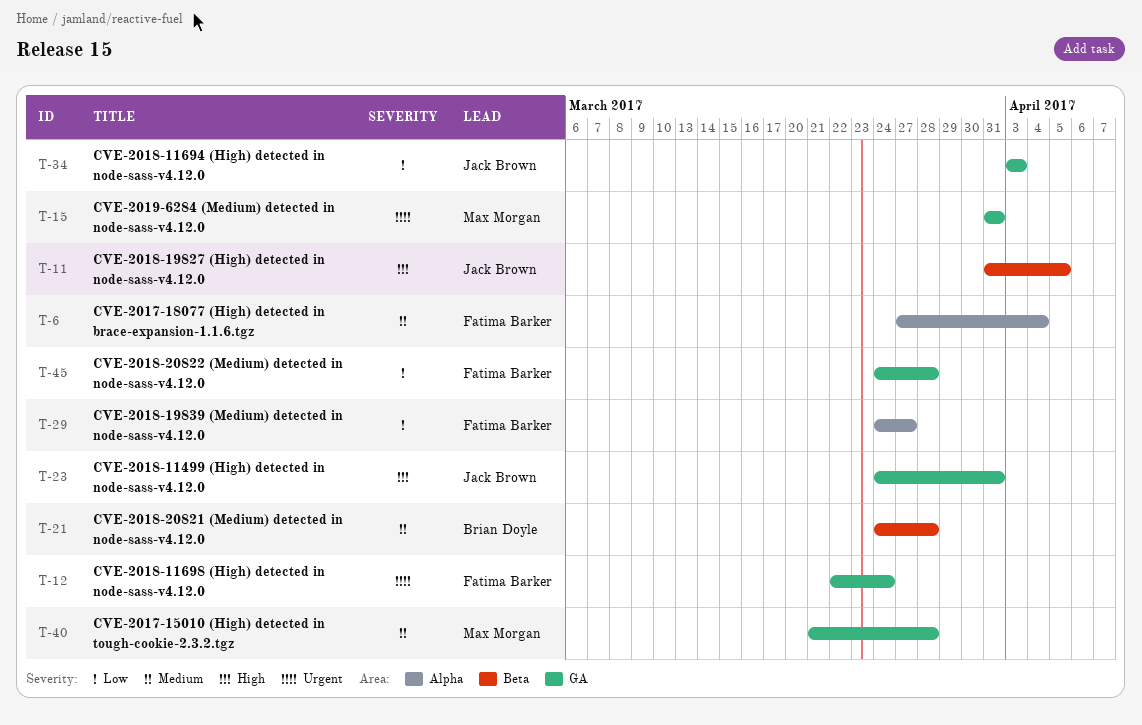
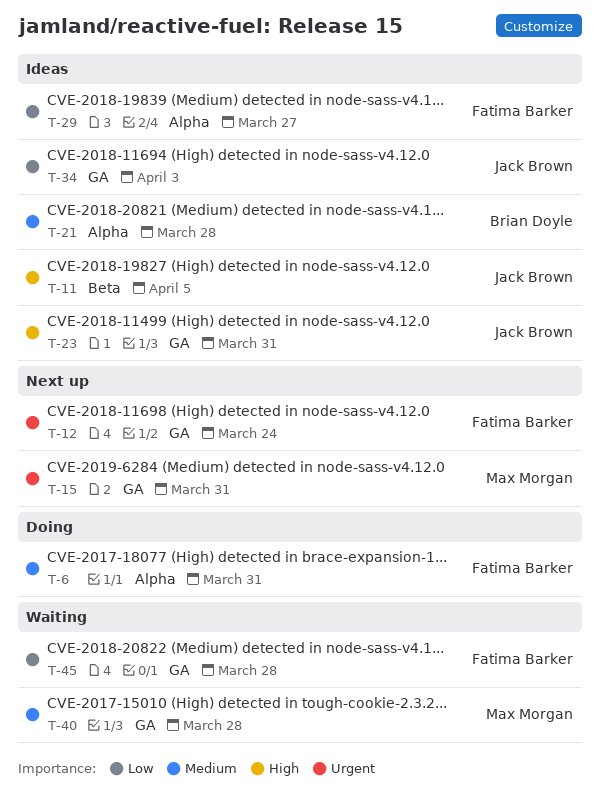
T-6, due: Apr 4 -> Mar 31
T-21, label: Beta -> Alpha

